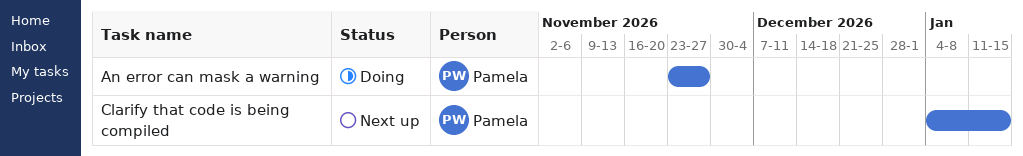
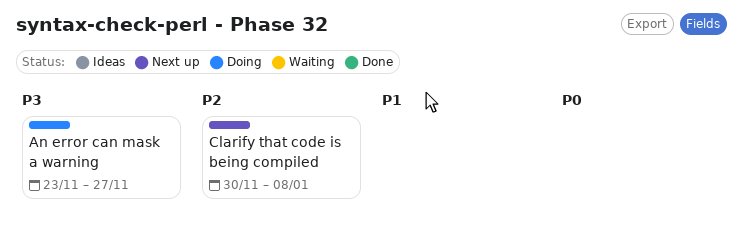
Clarify that code is being compiled, start: Jan 4 -> Nov 30
Clarify that code is being compiled, due: Jan 15 -> Jan 8

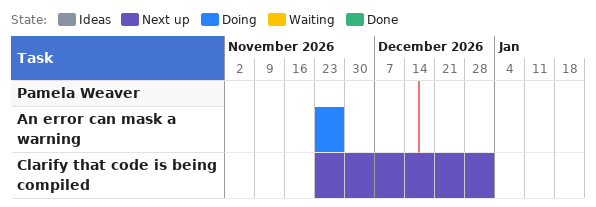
Clarify that code is being compiled, start: Nov 30 -> Nov 23
Clarify that code is being compiled, due: Jan 8 -> Jan 1

